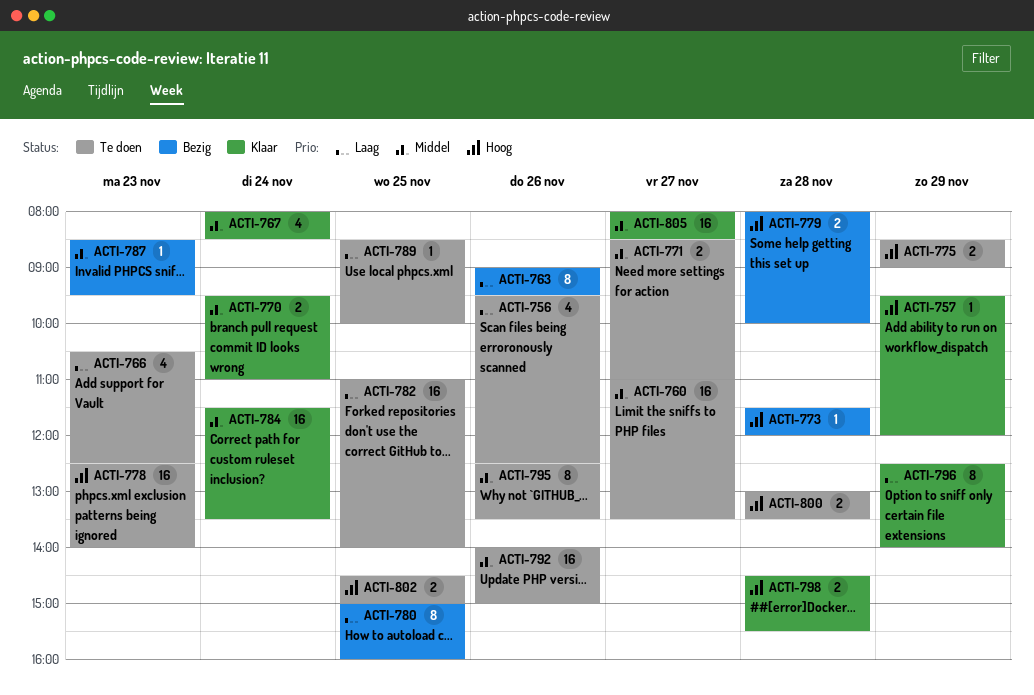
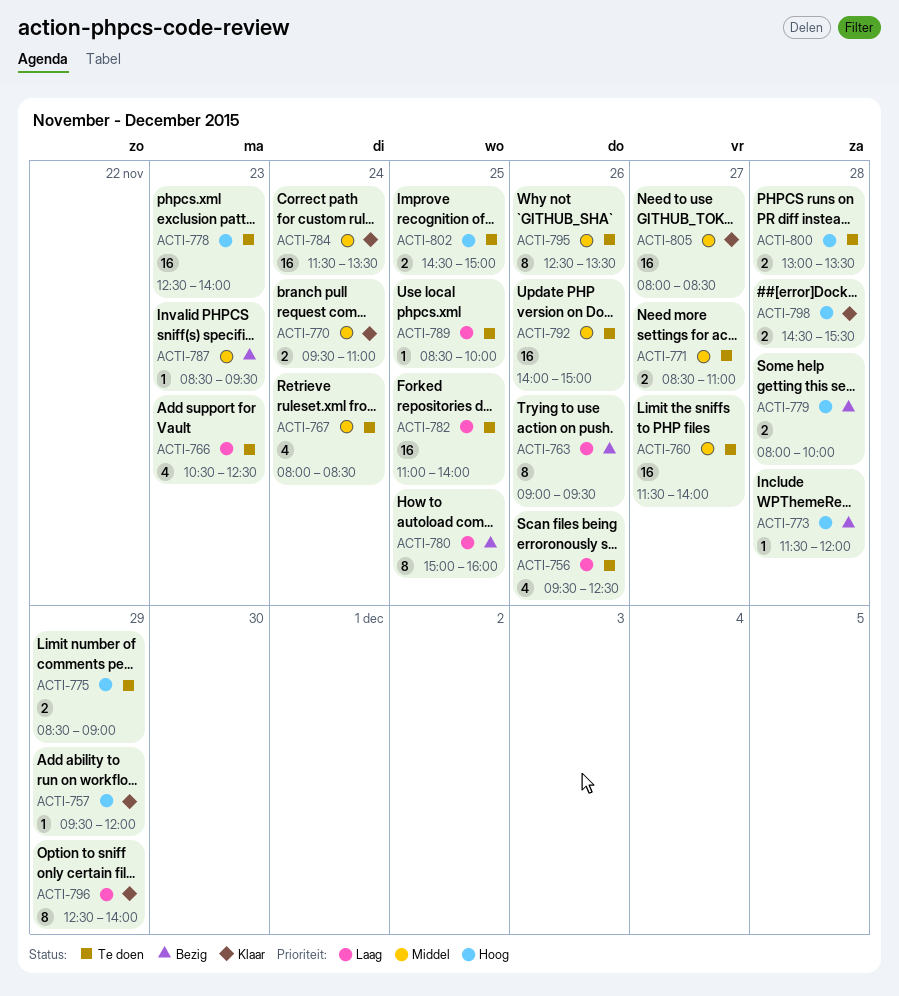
ACTI-760, begins: 11:00 -> 11:30
ACTI-760, ends: 13:30 -> 14:00
ACTI-767, status: Klaar -> Te doen

